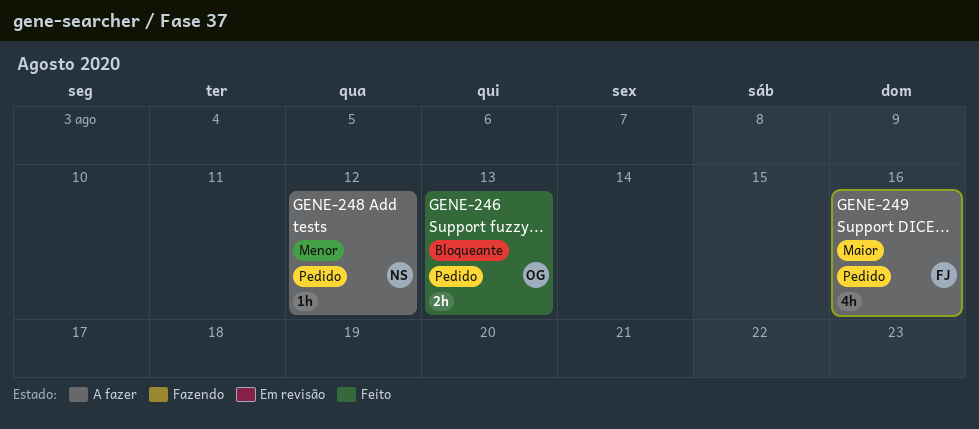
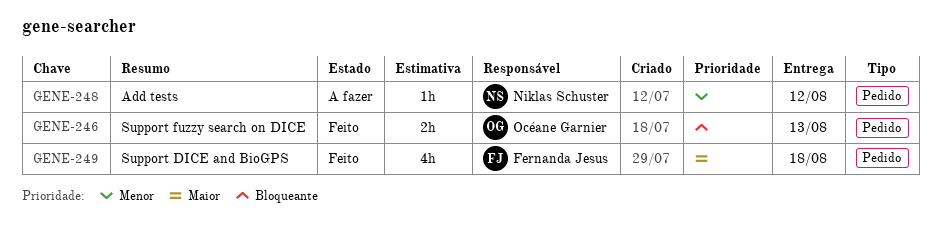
GENE-249, status: A fazer -> Feito
GENE-249, due: Aug 16 -> Aug 18

